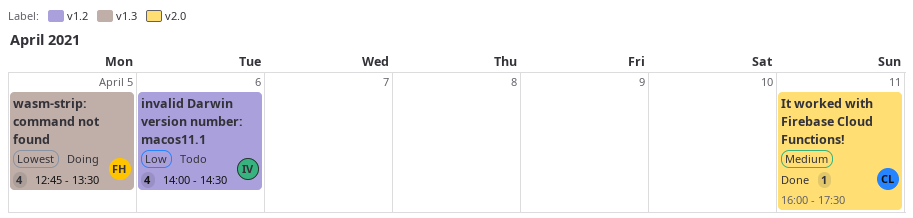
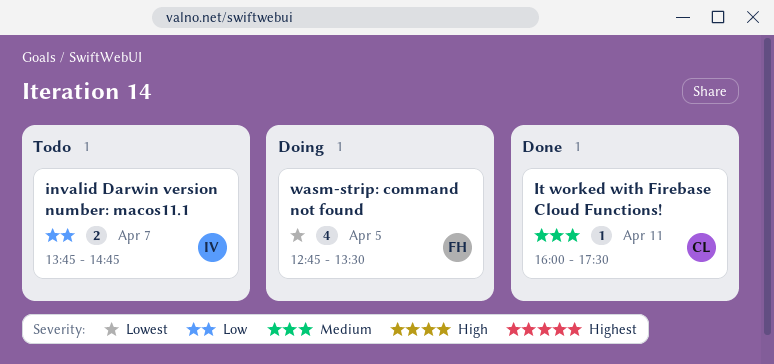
invalid Darwin version number: macos11.1, estimate: 4 -> 2
invalid Darwin version number: macos11.1, day: Apr 6 -> Apr 7
invalid Darwin version number: macos11.1, begins: 14:00 -> 13:45
invalid Darwin version number: macos11.1, ends: 14:30 -> 14:45

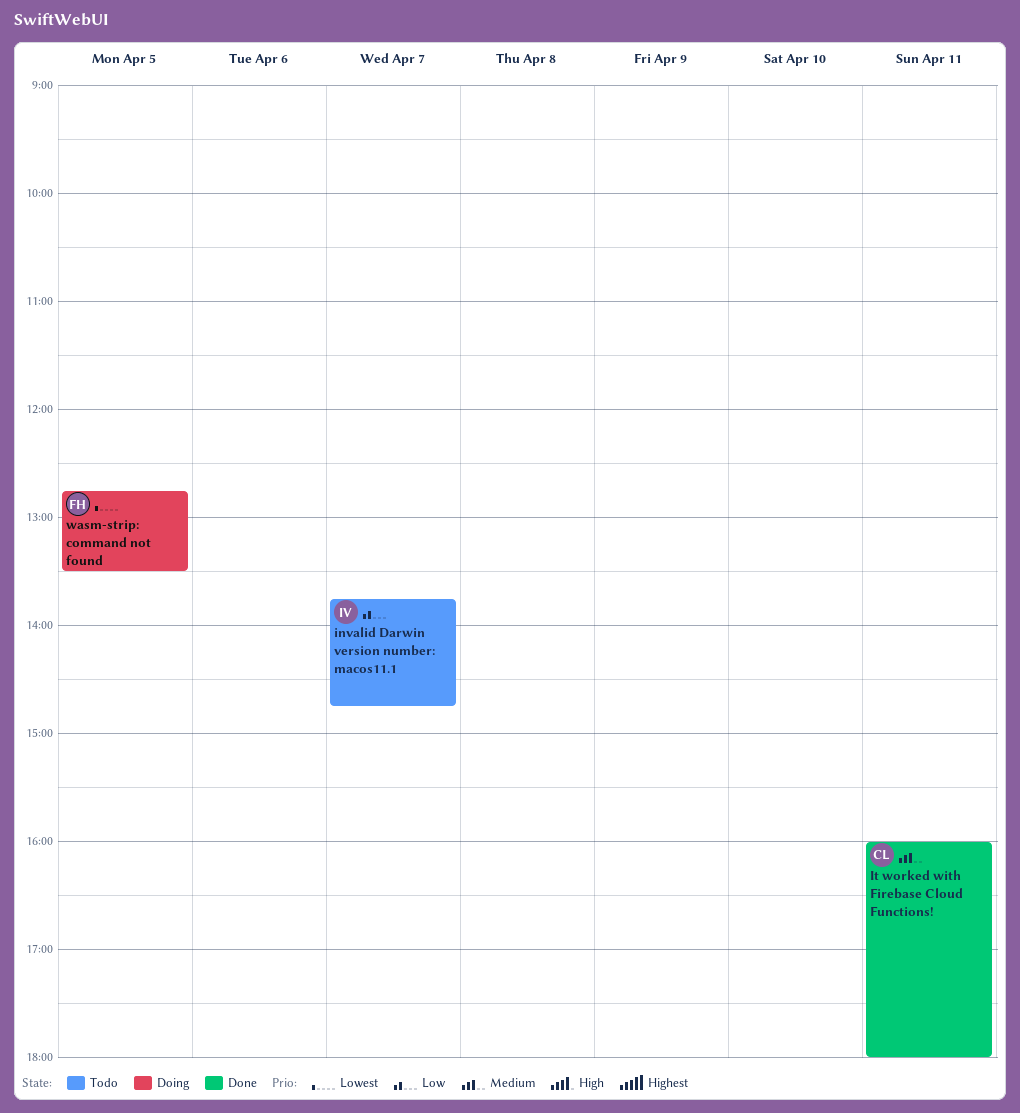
It worked with Firebase Cloud Functions!, ends: 17:30 -> 18:00

